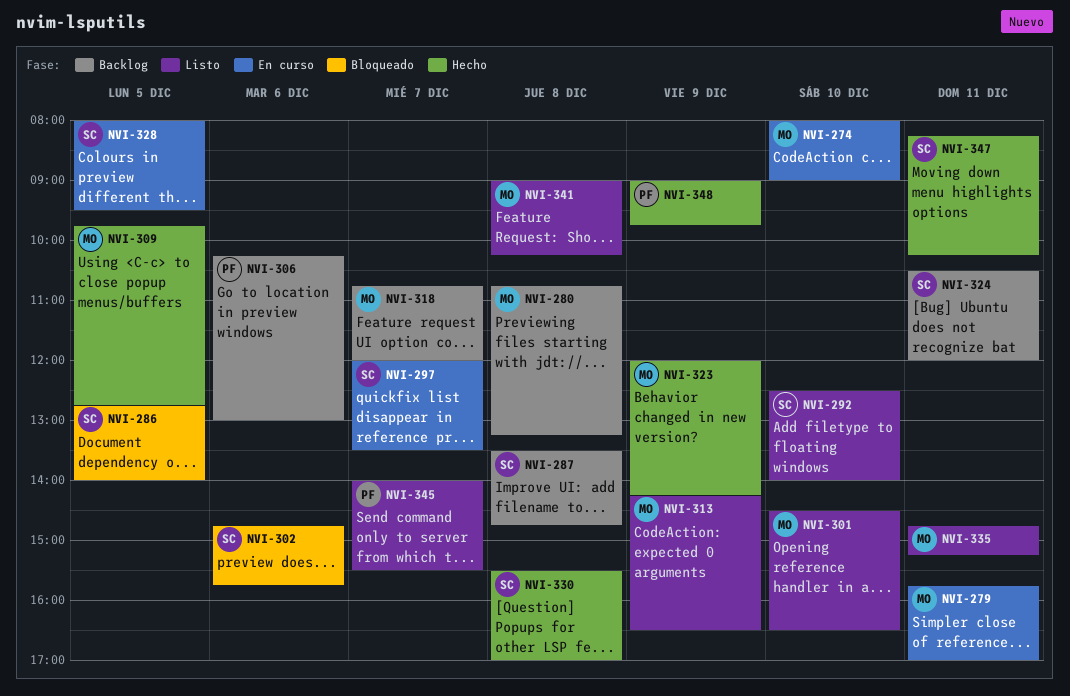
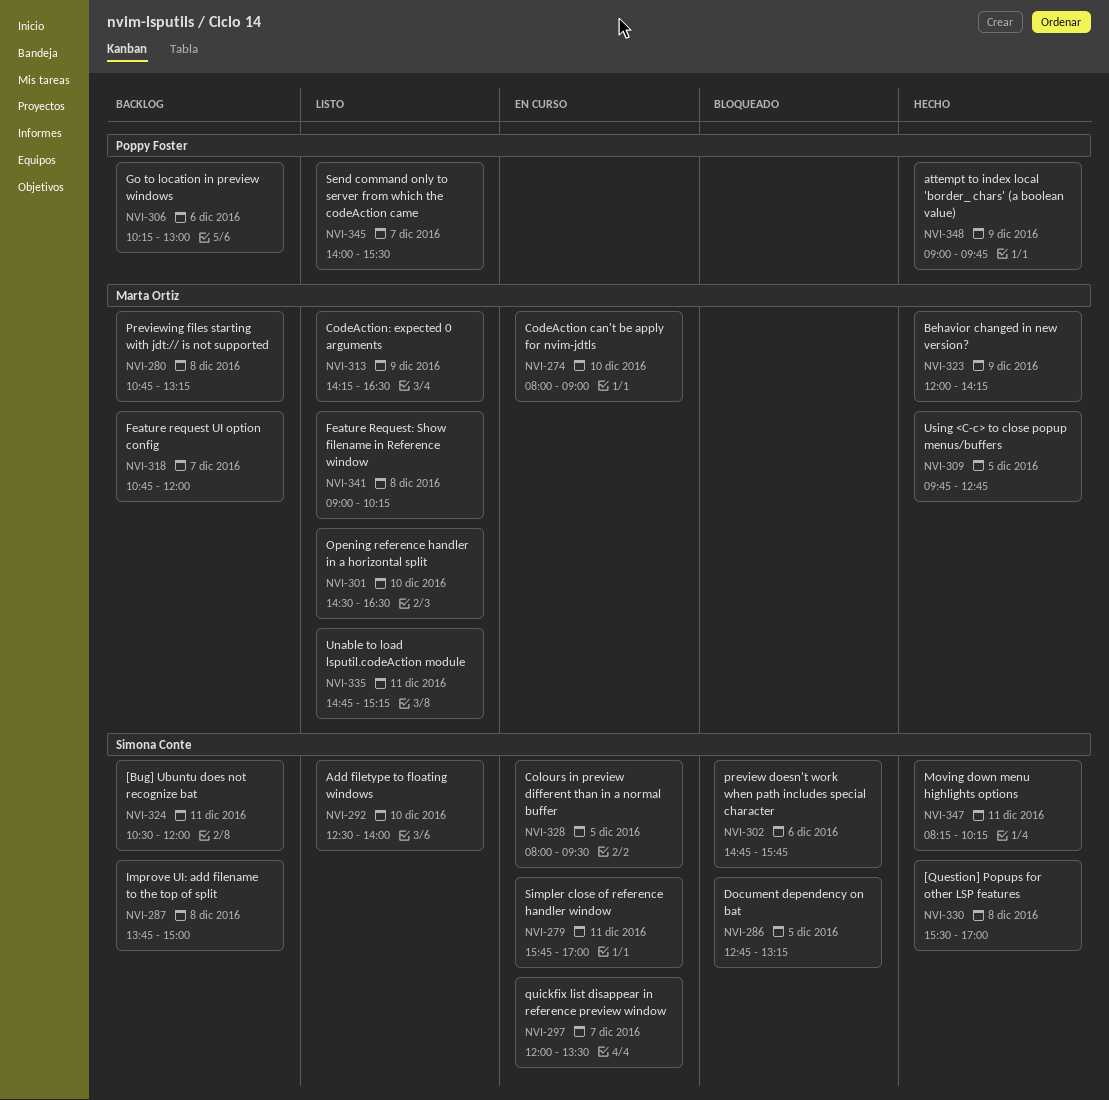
NVI-279, owner: Marta Ortiz -> Simona Conte
NVI-286, ends: 14:00 -> 13:15
NVI-287, begins: 13:30 -> 13:45
NVI-287, ends: 14:45 -> 15:00

